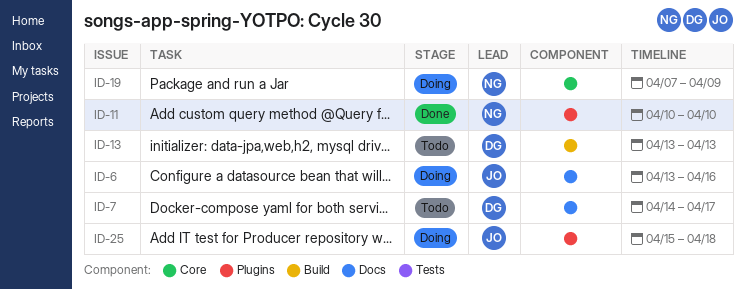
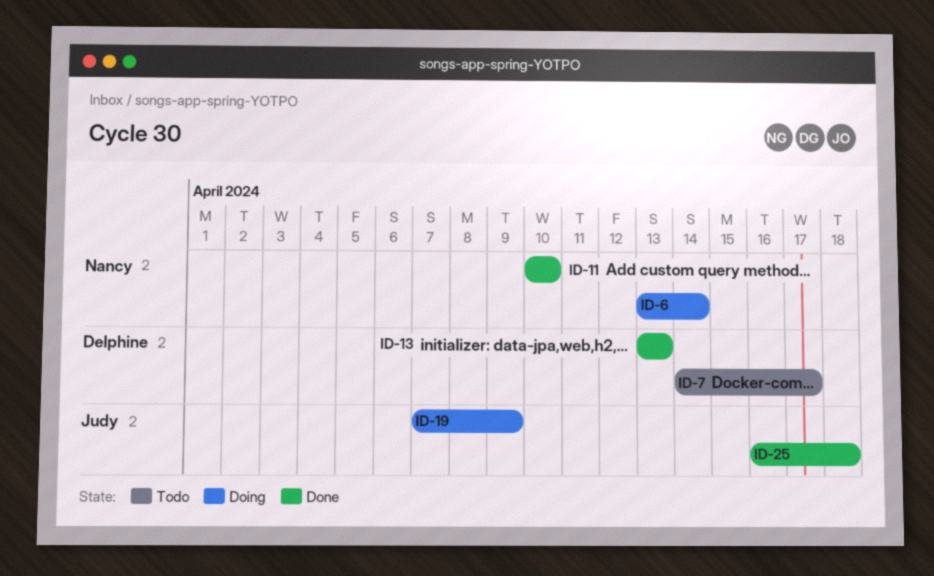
ID-6, owner: Judy -> Nancy
ID-6, due: Apr 16 -> Apr 14
ID-13, status: Todo -> Done
ID-19, owner: Nancy -> Judy
ID-25, status: Doing -> Done
ID-25, start: Apr 15 -> Apr 16

